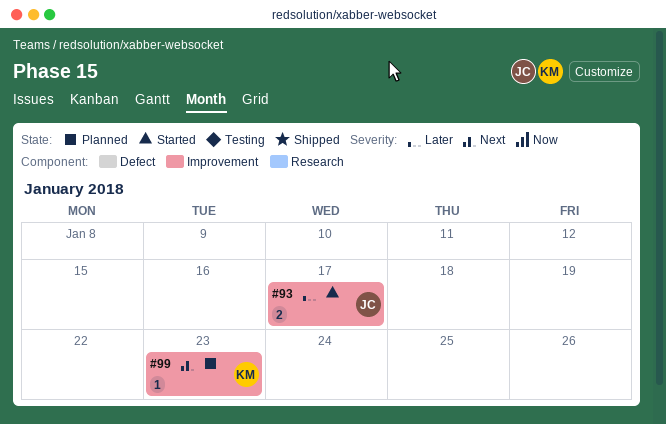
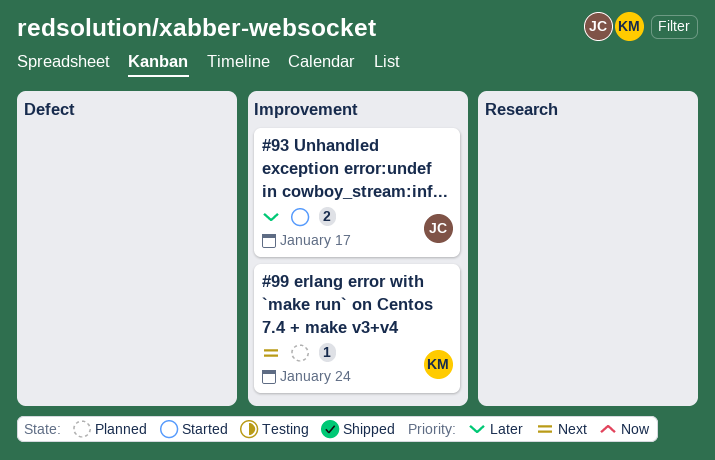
#99, due: Jan 23 -> Jan 24

